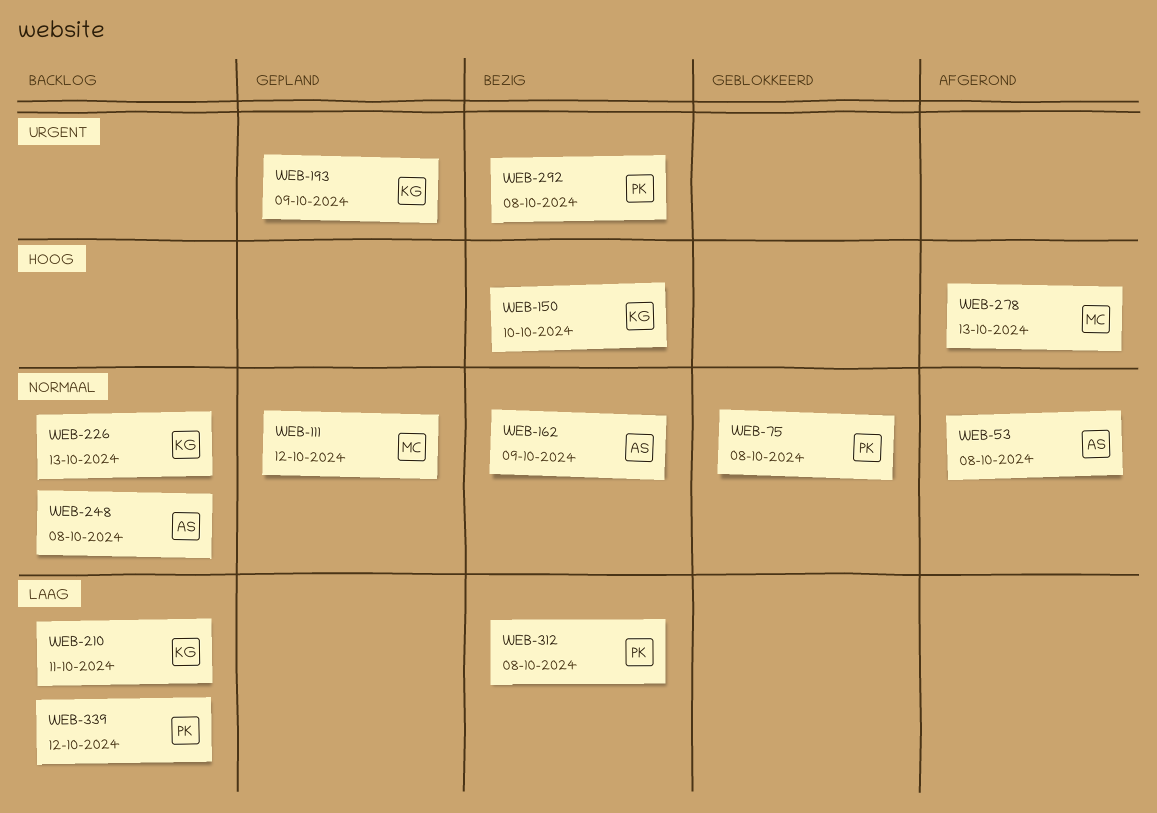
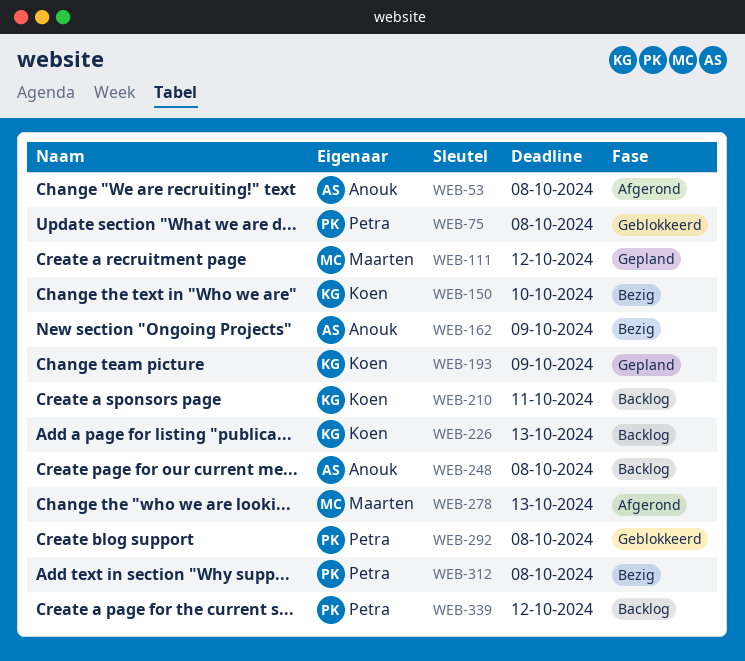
WEB-292, status: Bezig -> Geblokkeerd

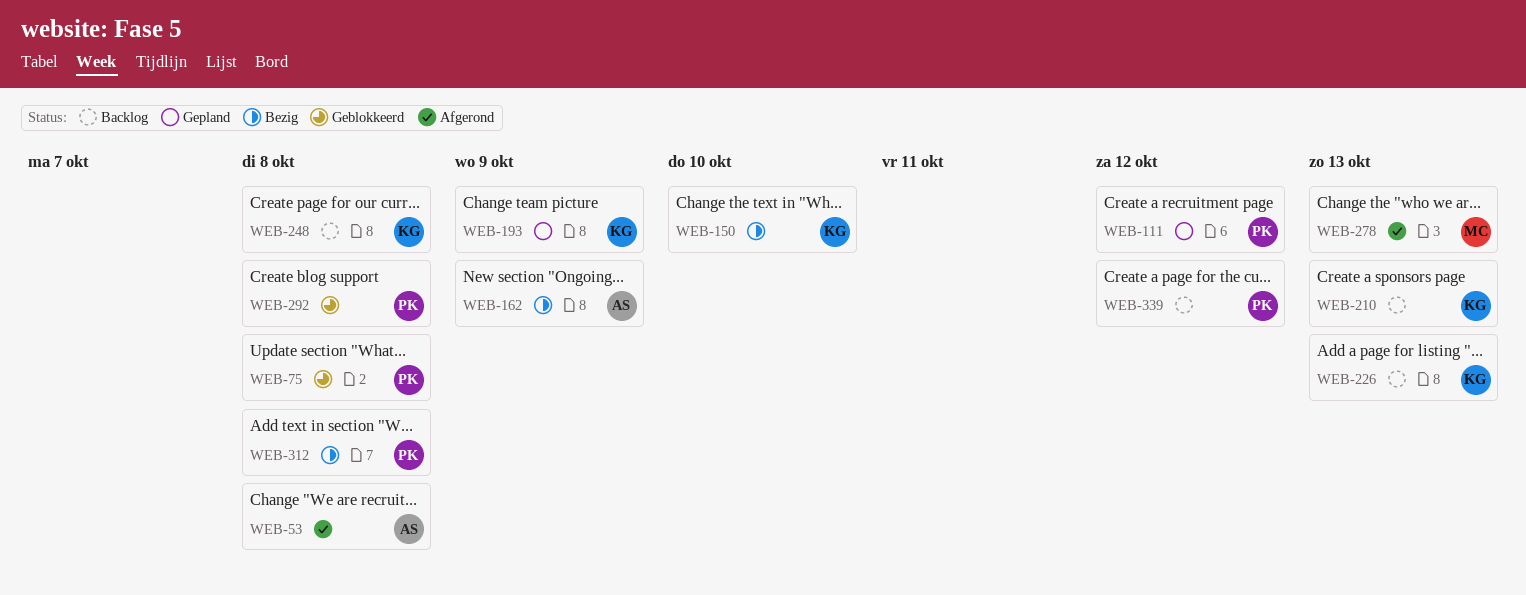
WEB-111, owner: Maarten -> Petra
WEB-210, due: Oct 11 -> Oct 13
WEB-248, owner: Anouk -> Koen

